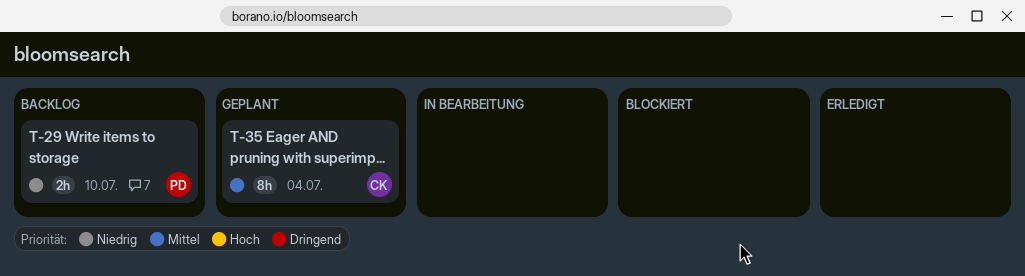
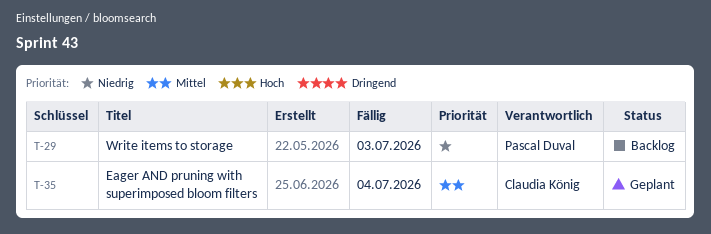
T-29, due: Jul 10 -> Jul 3

